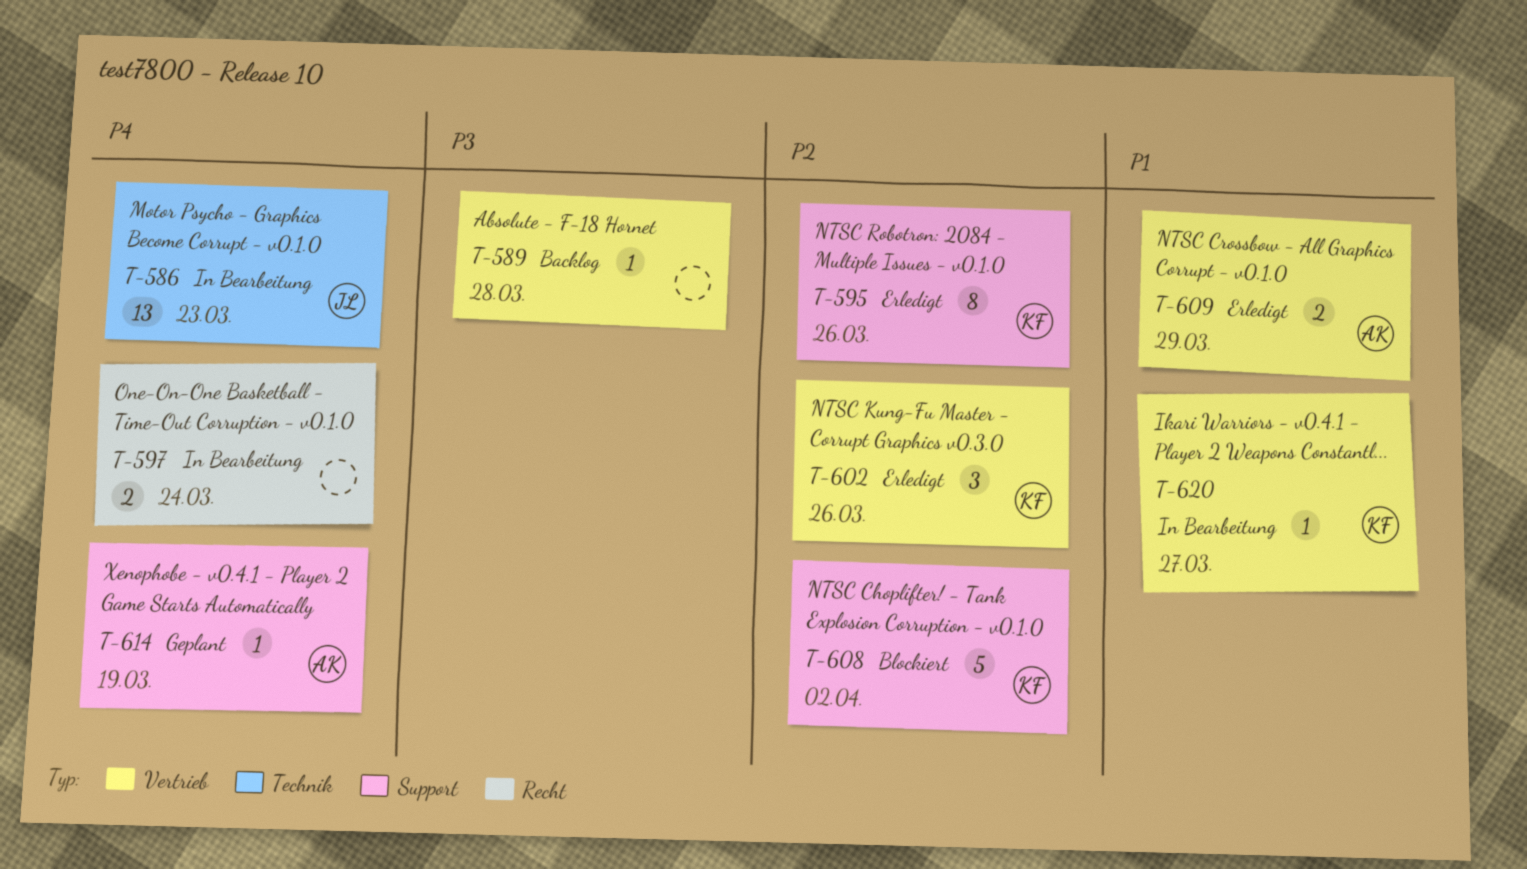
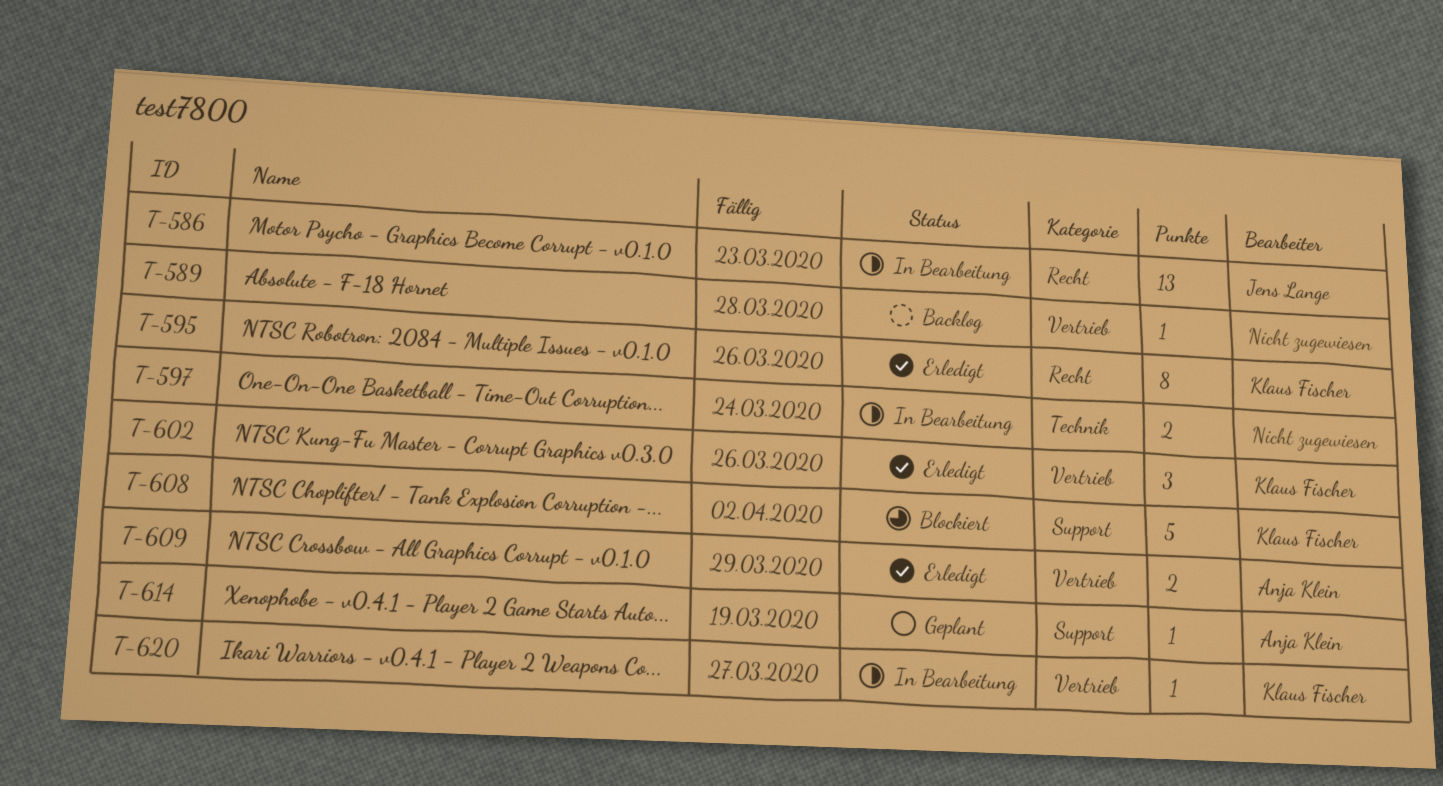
T-586, label: Technik -> Recht
T-595, label: Support -> Recht
T-597, label: Recht -> Technik

